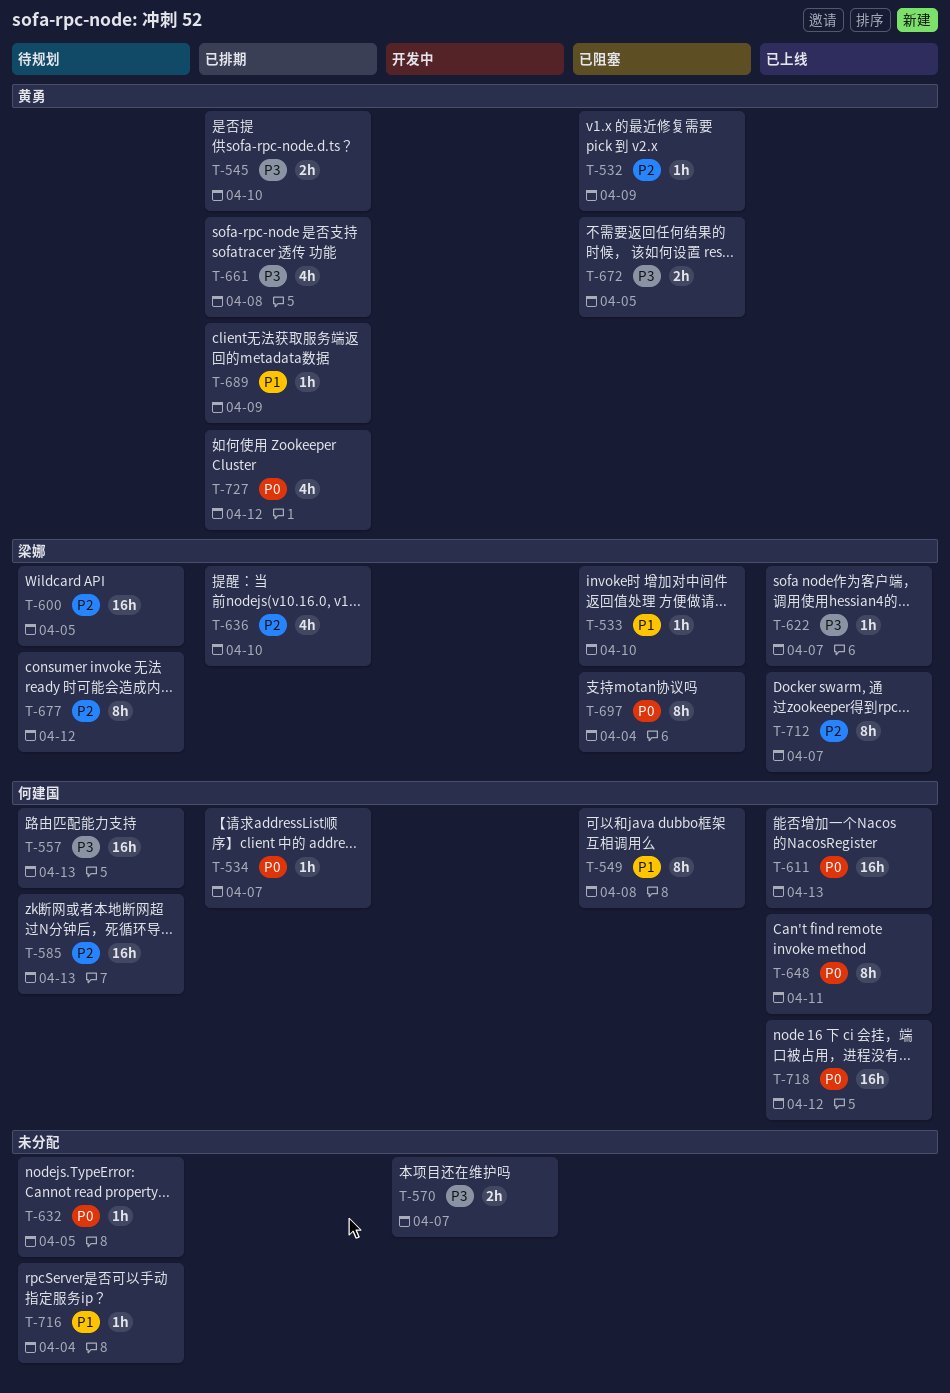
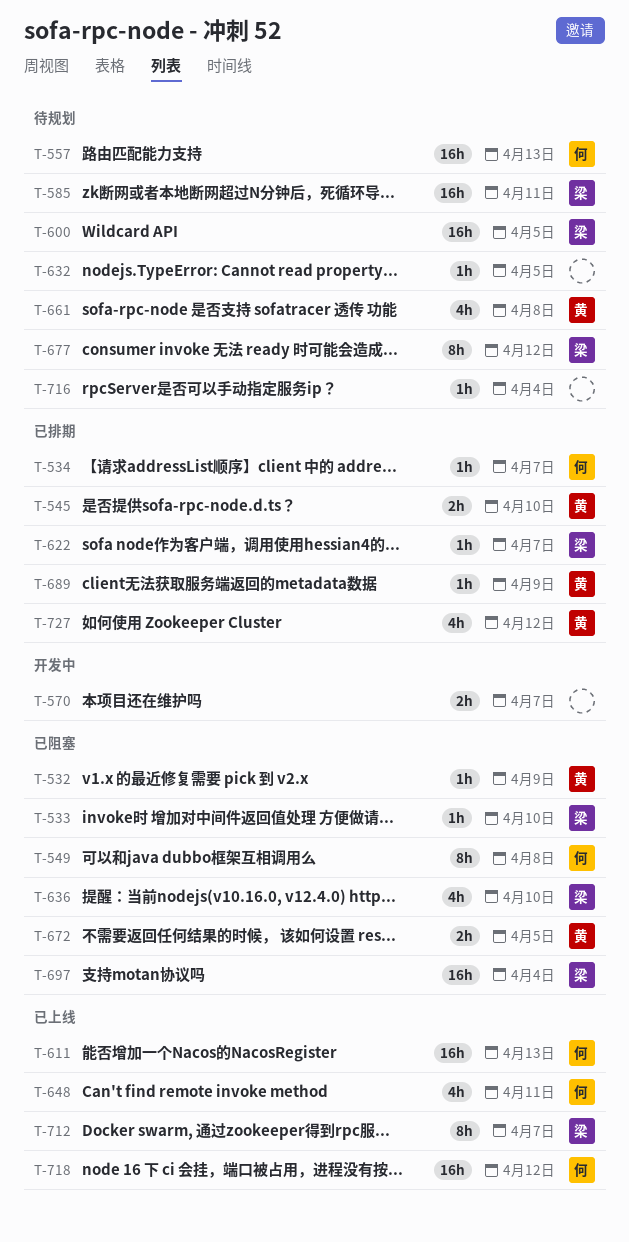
T-585, owner: 何建国 -> 梁娜
T-585, due: Apr 13 -> Apr 11
T-622, status: 已上线 -> 已排期
T-636, status: 已排期 -> 已阻塞
T-648, estimate: 8h -> 4h
T-661, status: 已排期 -> 待规划
T-697, estimate: 8h -> 16h

